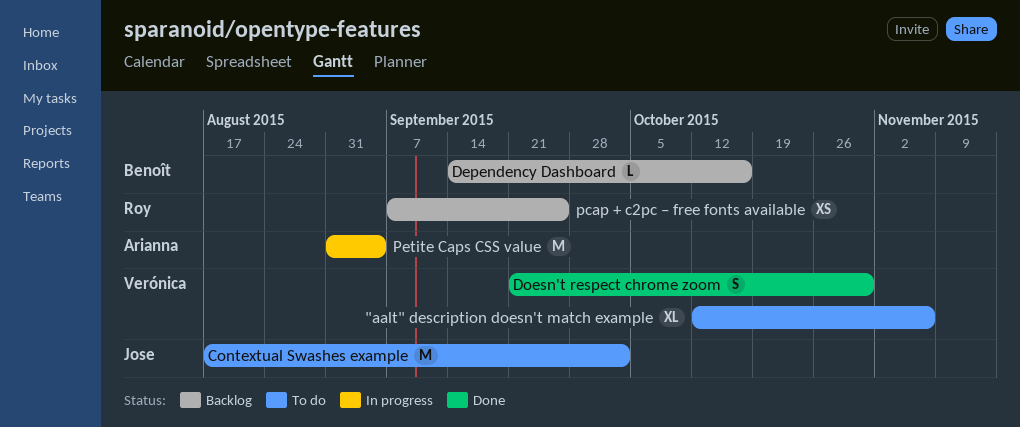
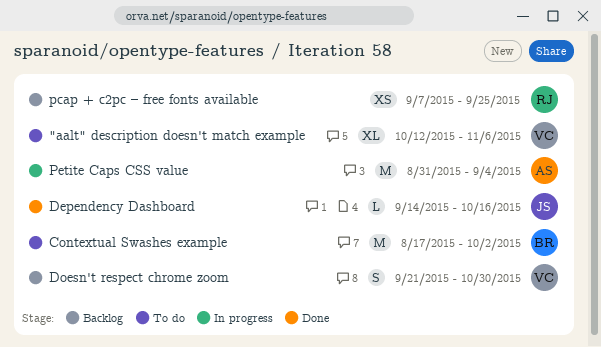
Contextual Swashes example, owner: Jose -> Benoît
Dependency Dashboard, status: Backlog -> Done
Dependency Dashboard, owner: Benoît -> Jose
Doesn't respect chrome zoom, status: Done -> Backlog

